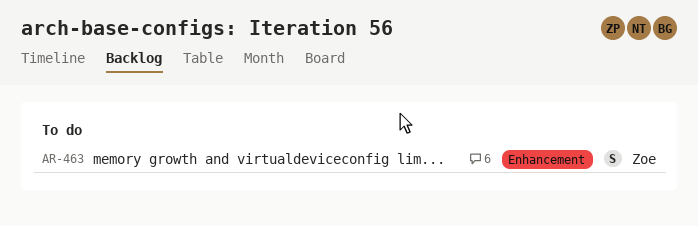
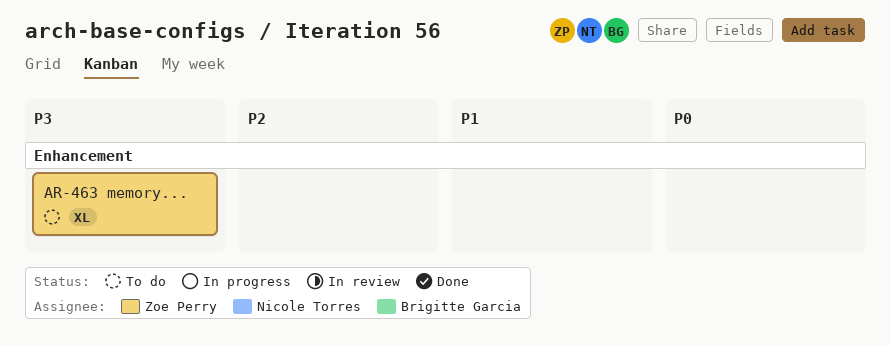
AR-463, estimate: S -> XL

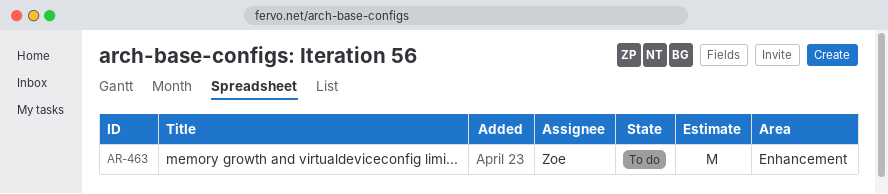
AR-463, estimate: XL -> M

